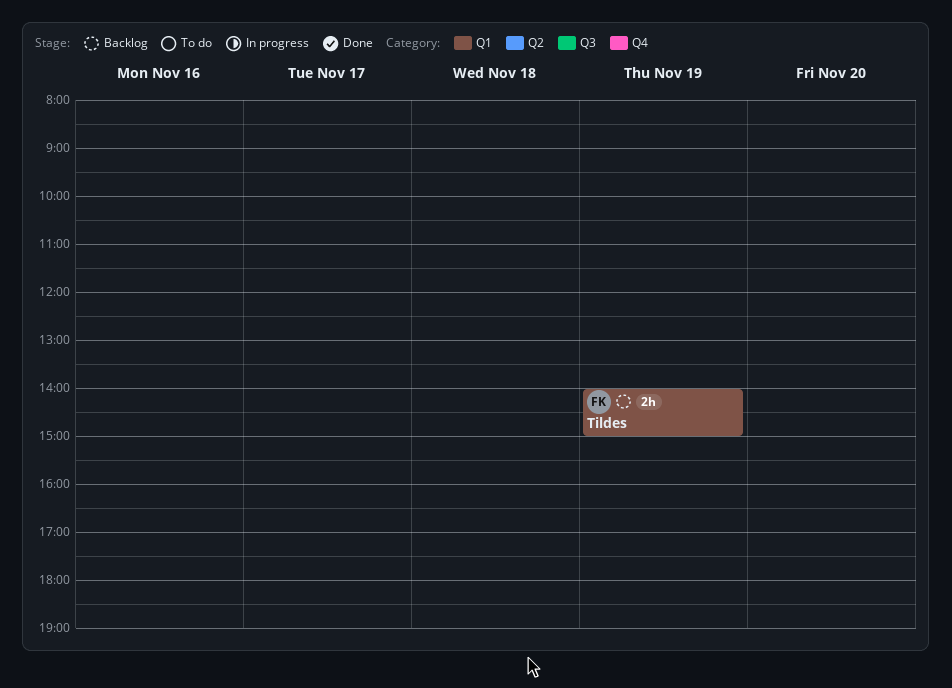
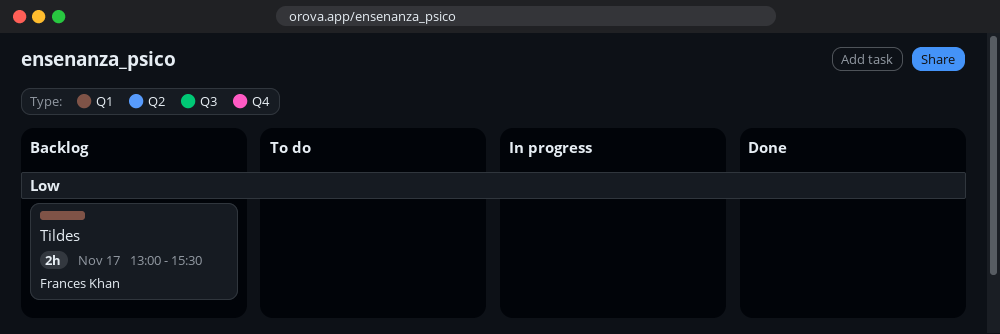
Tildes, day: Nov 19 -> Nov 17
Tildes, begins: 14:00 -> 13:00
Tildes, ends: 15:00 -> 15:30

